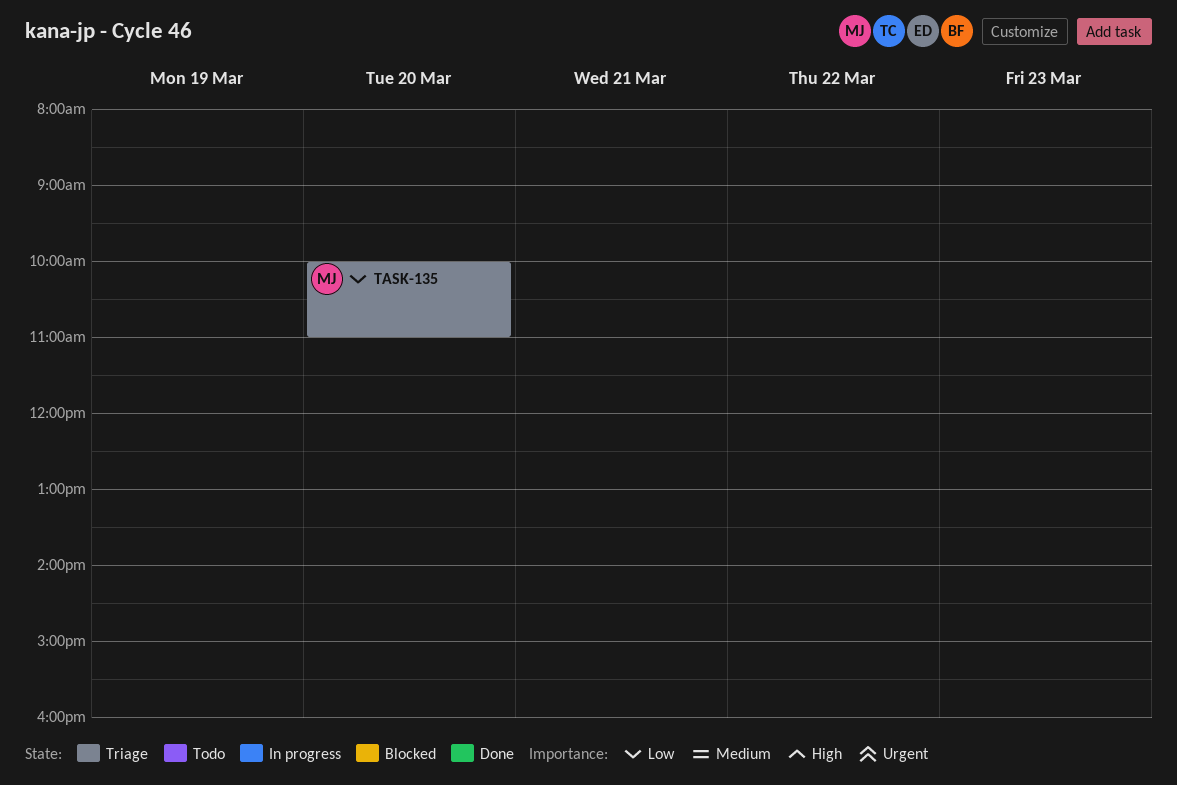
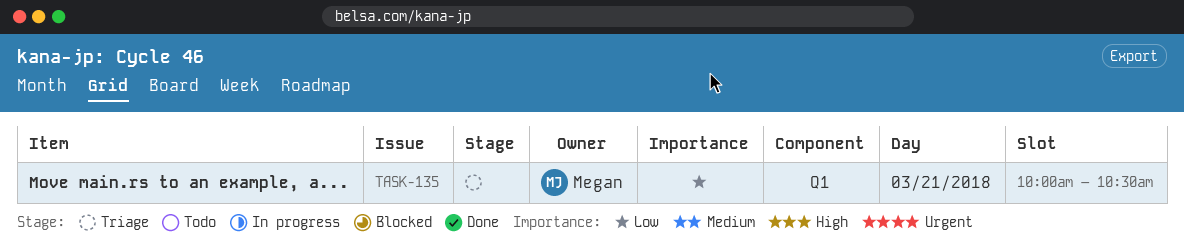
TASK-135, day: Mar 20 -> Mar 21
TASK-135, ends: 11:00 -> 10:30

